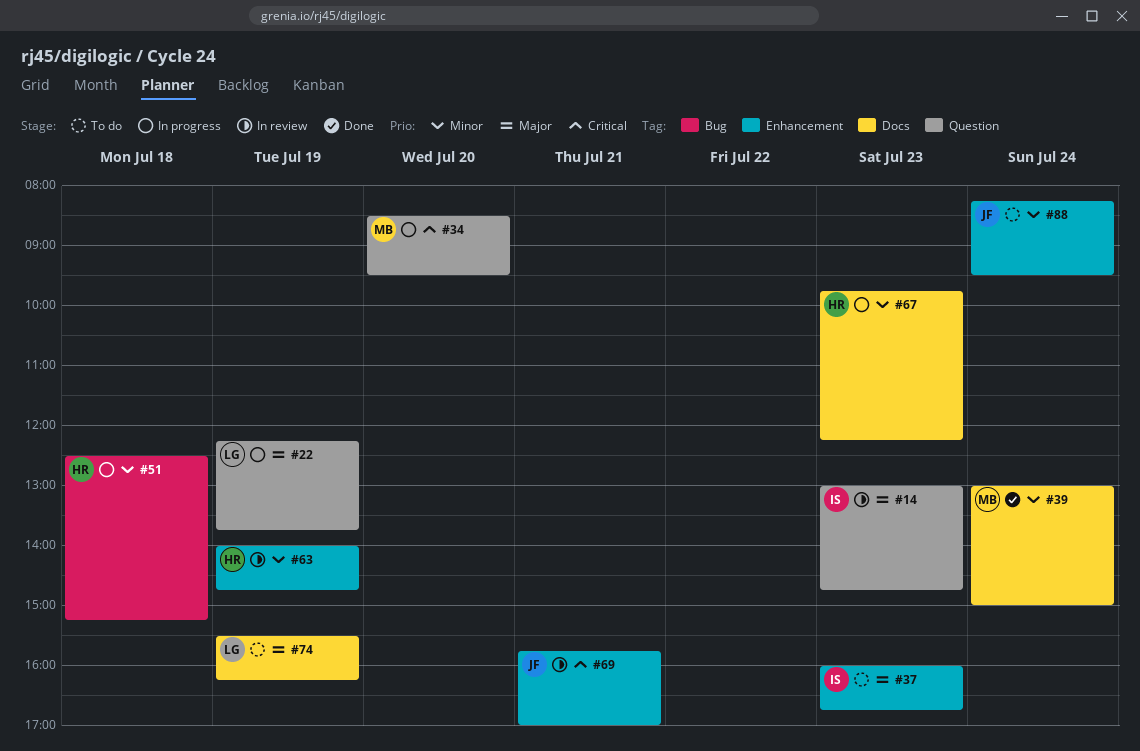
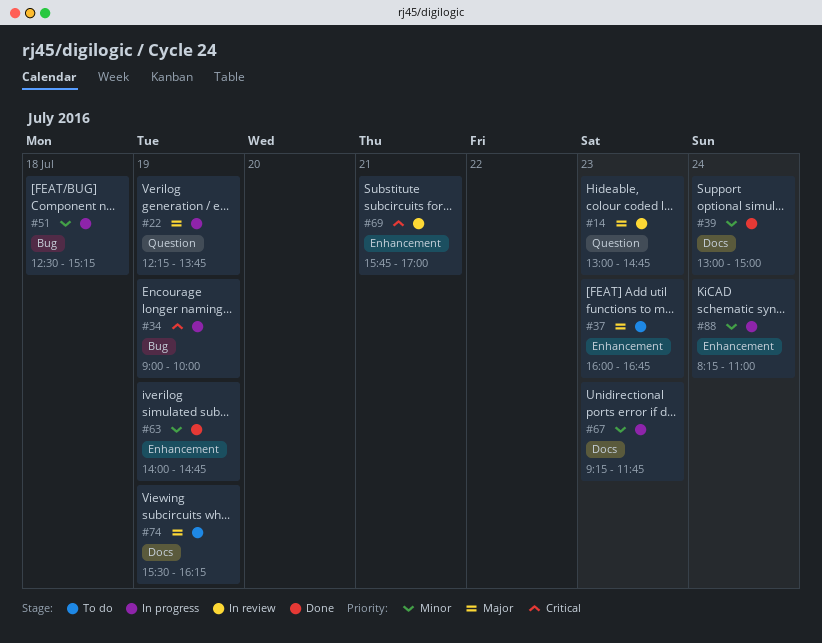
#34, label: Question -> Bug
#34, day: Jul 20 -> Jul 19
#34, begins: 08:30 -> 09:00
#34, ends: 09:30 -> 10:00
#63, status: In review -> Done
#67, begins: 09:45 -> 09:15
#67, ends: 12:15 -> 11:45
#88, status: To do -> In progress
#88, ends: 09:30 -> 11:00

